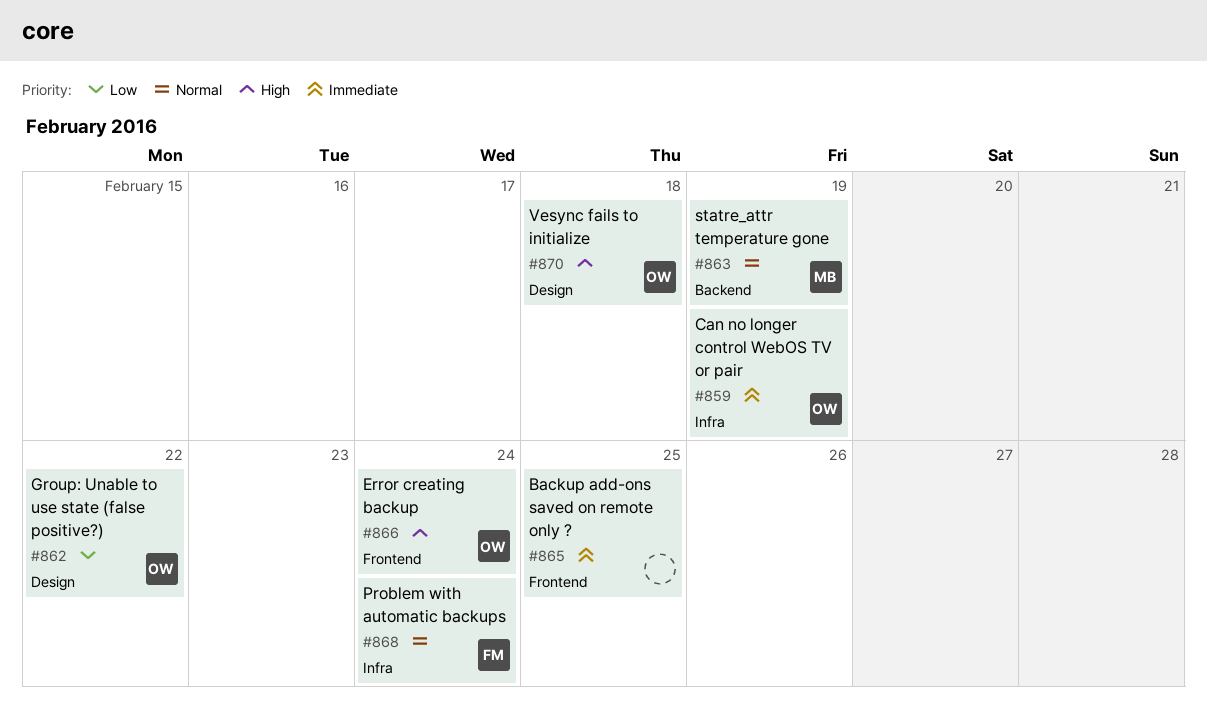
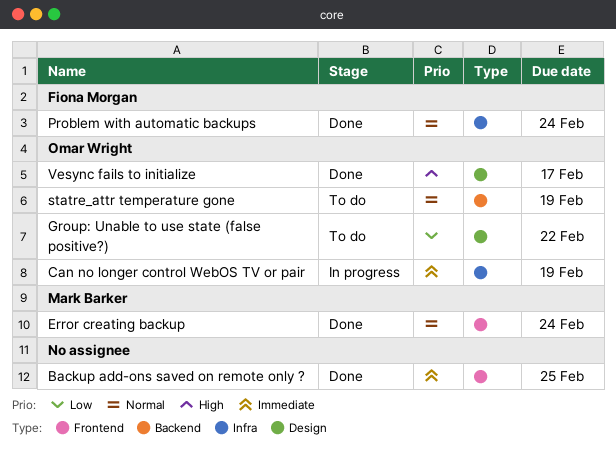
Error creating backup, owner: Omar Wright -> Mark Barker
Error creating backup, priority: High -> Normal
statre_attr temperature gone, owner: Mark Barker -> Omar Wright
Vesync fails to initialize, due: Feb 18 -> Feb 17

